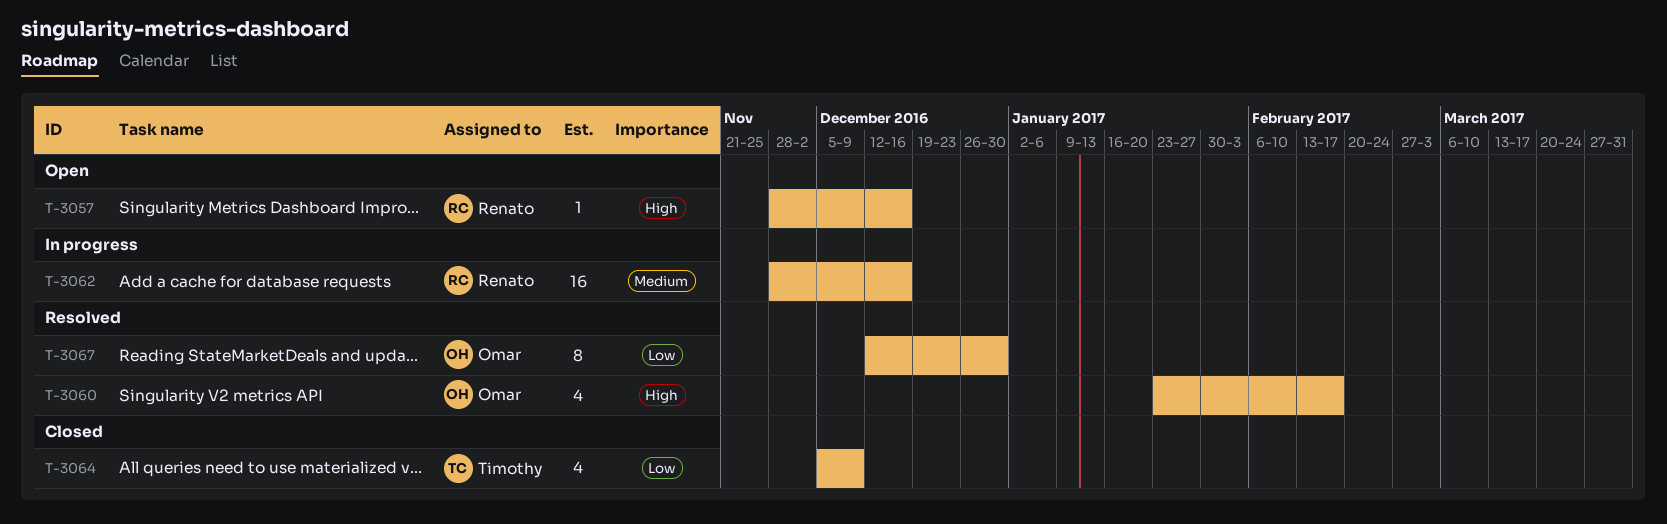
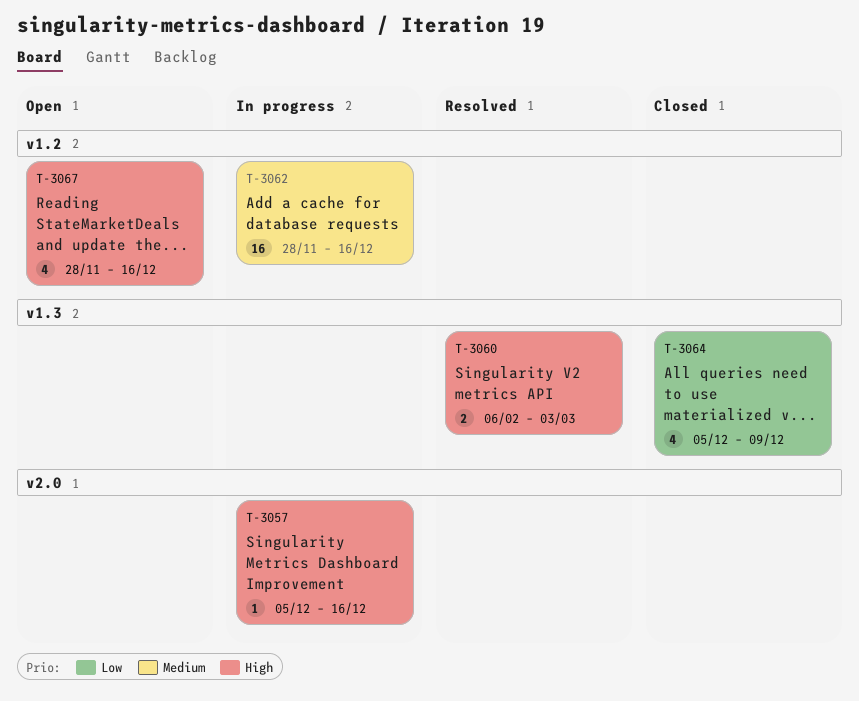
T-3057, status: Open -> In progress
T-3057, start: Nov 28 -> Dec 5
T-3060, estimate: 4 -> 2
T-3060, start: Jan 23 -> Feb 6
T-3060, due: Feb 17 -> Mar 3
T-3067, status: Resolved -> Open
T-3067, priority: Low -> High
T-3067, estimate: 8 -> 4
T-3067, start: Dec 12 -> Nov 28
T-3067, due: Dec 30 -> Dec 16

